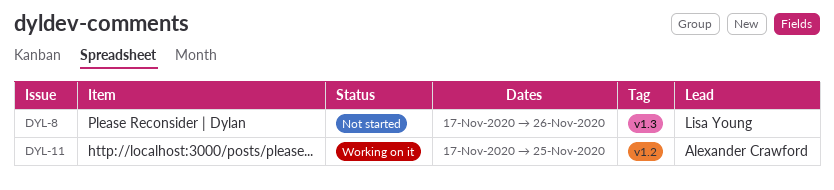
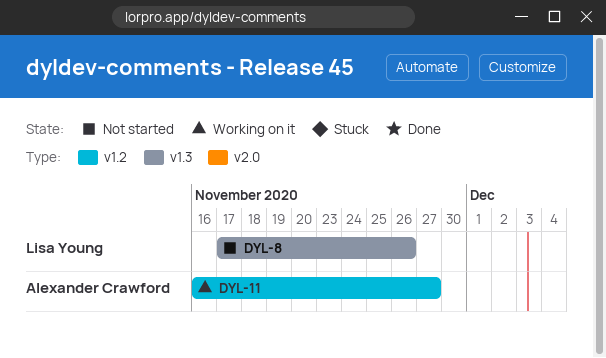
DYL-11, start: Nov 17 -> Nov 16
DYL-11, due: Nov 25 -> Nov 27

